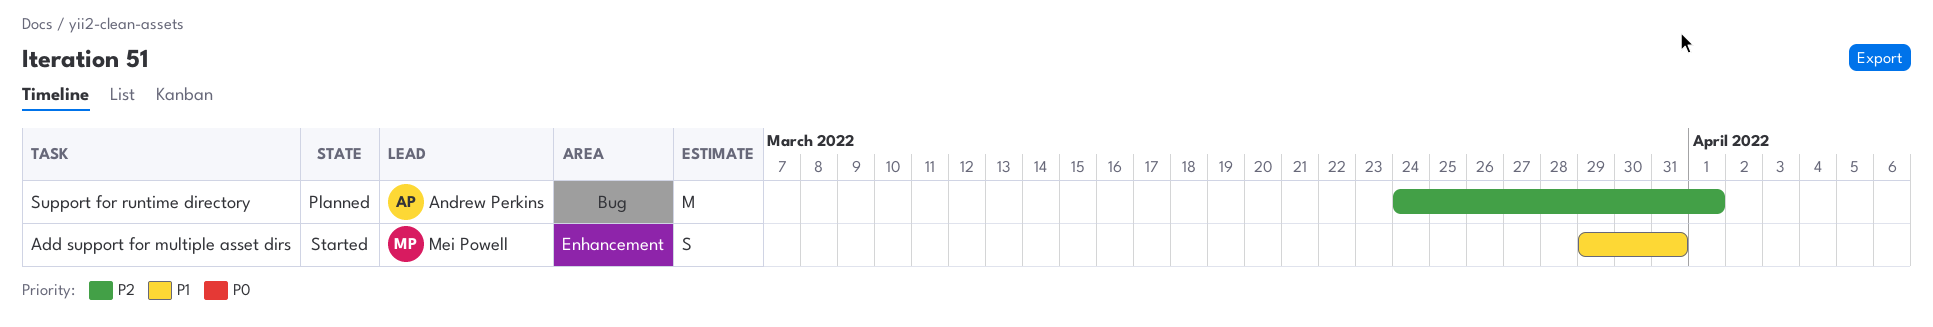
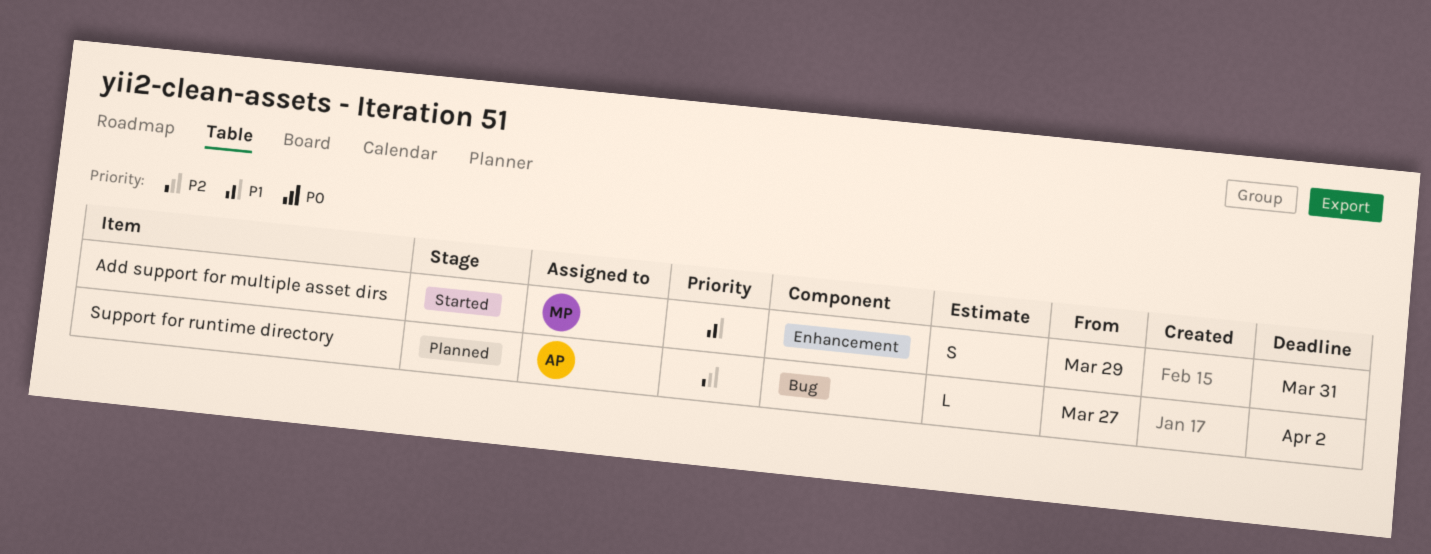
Support for runtime directory, estimate: M -> L
Support for runtime directory, start: Mar 24 -> Mar 27
Support for runtime directory, due: Apr 1 -> Apr 2

